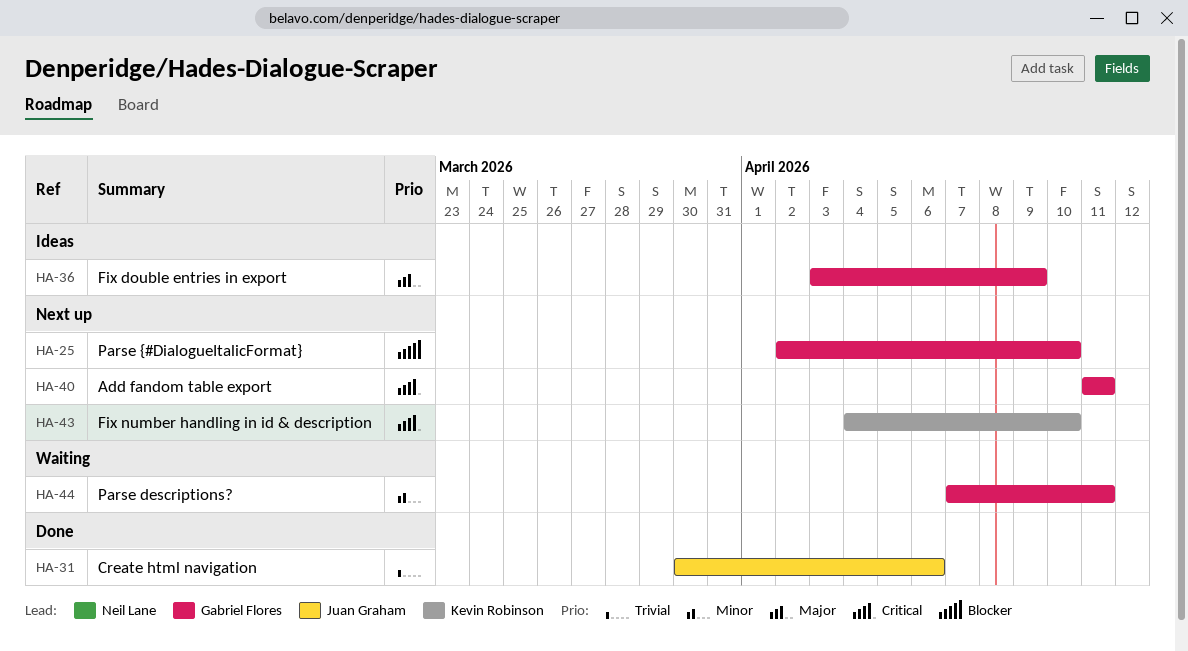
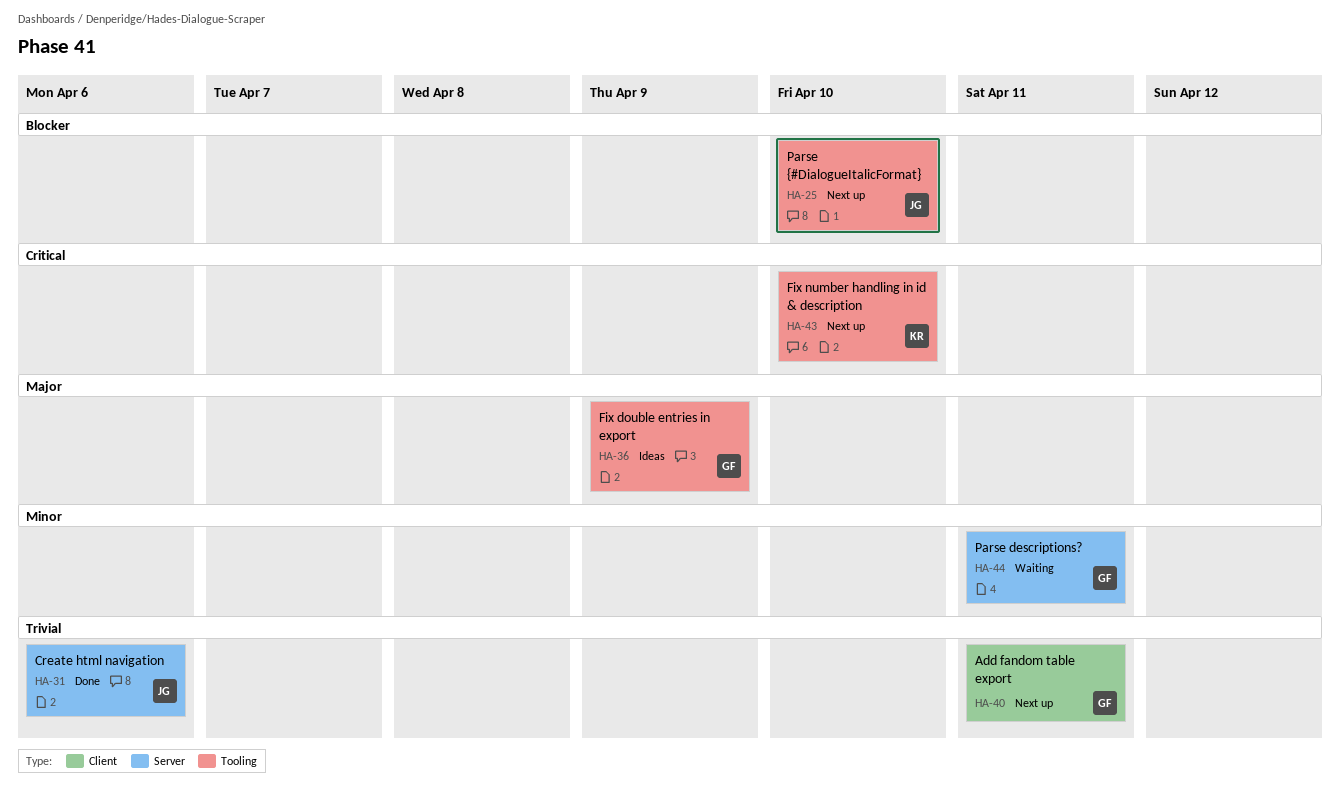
HA-25, owner: Gabriel Flores -> Juan Graham
HA-40, priority: Critical -> Trivial

